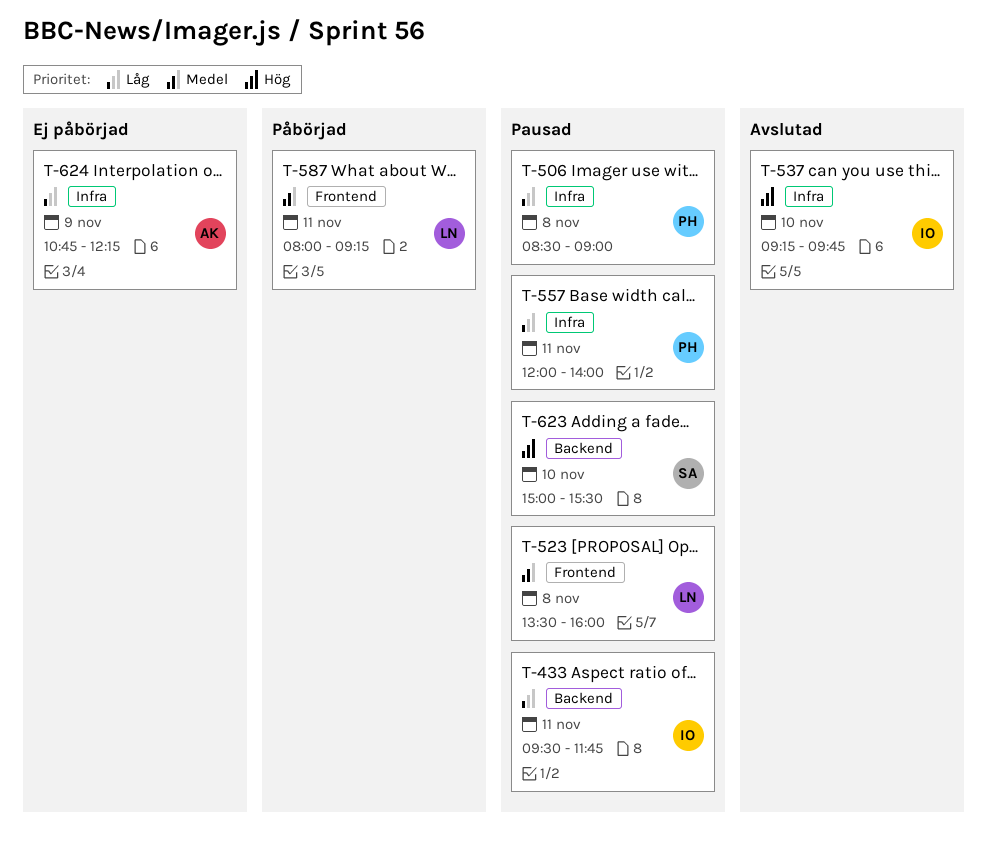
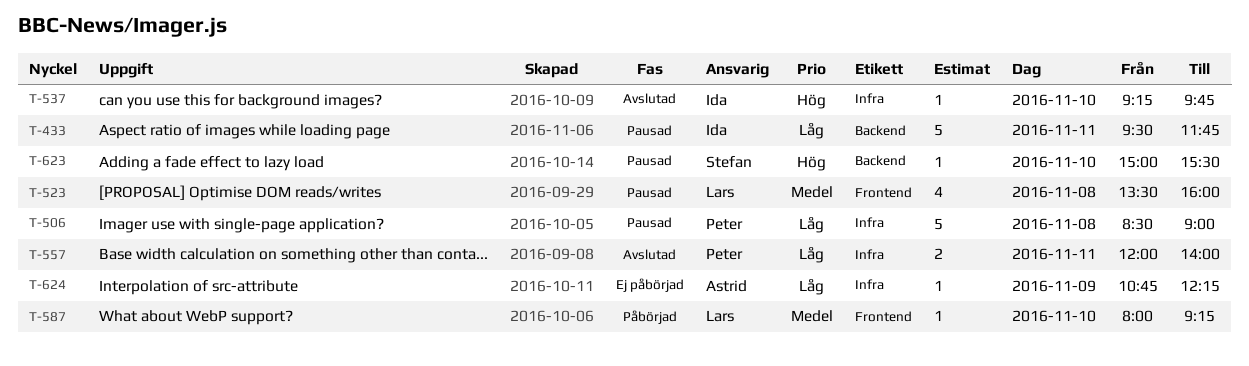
T-557, status: Pausad -> Avslutad
T-587, day: Nov 11 -> Nov 10

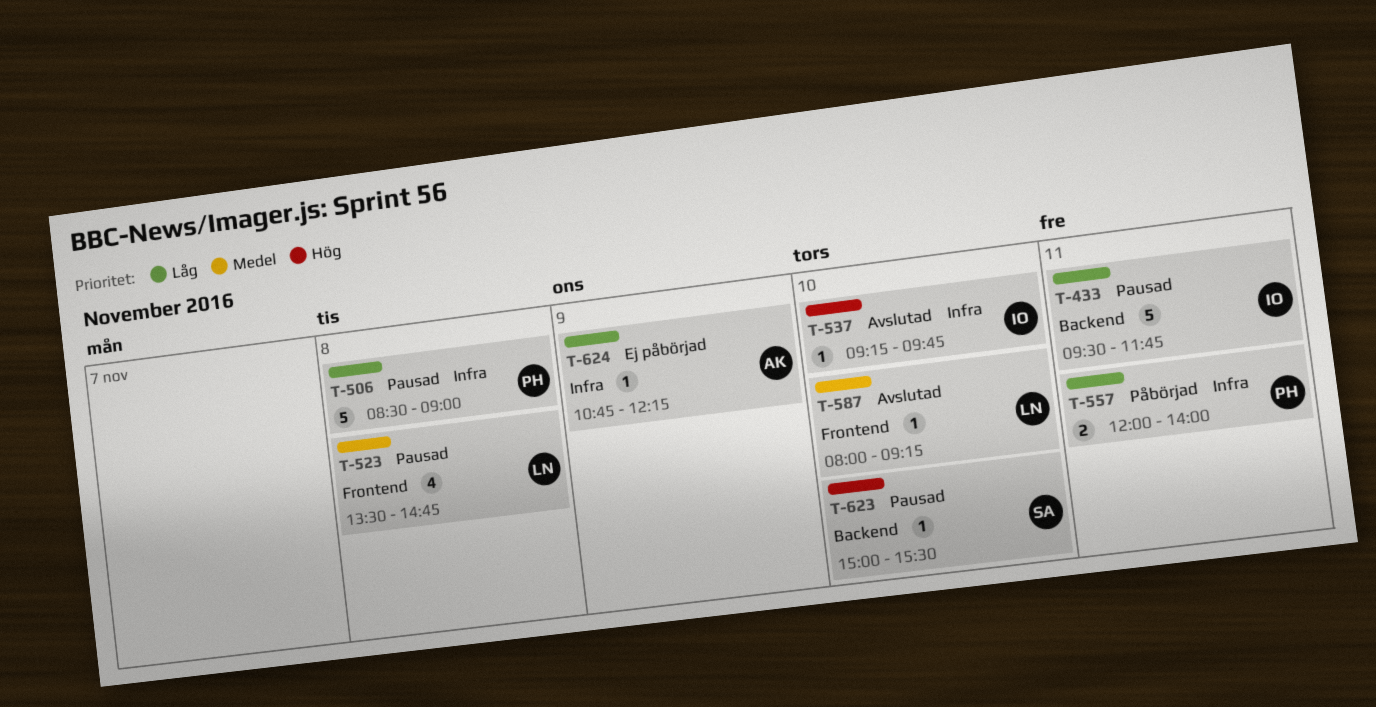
T-523, ends: 16:00 -> 14:45
T-557, status: Avslutad -> Påbörjad
T-587, status: Påbörjad -> Avslutad

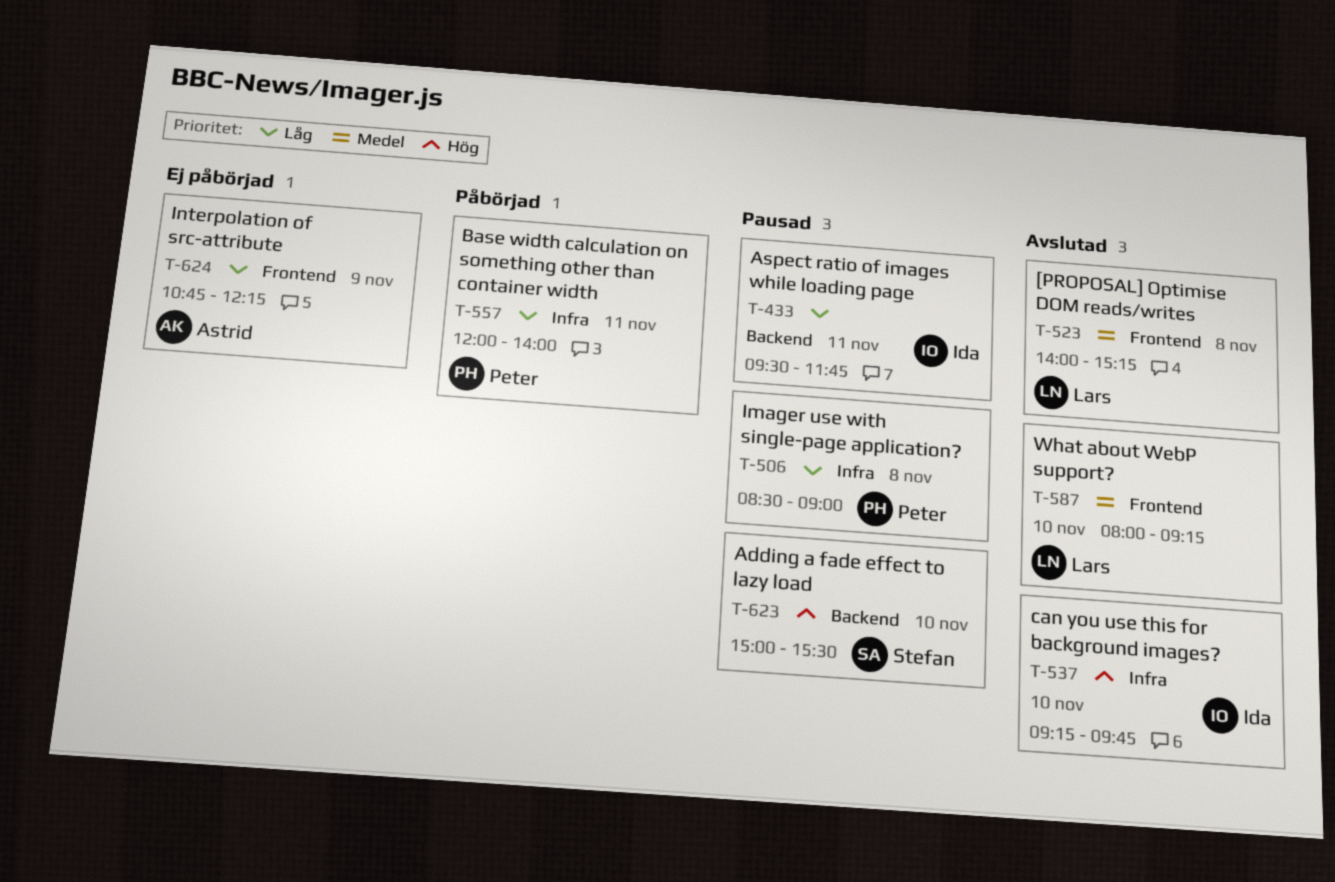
T-523, status: Pausad -> Avslutad
T-523, begins: 13:30 -> 14:00
T-523, ends: 14:45 -> 15:15
T-624, label: Infra -> Frontend

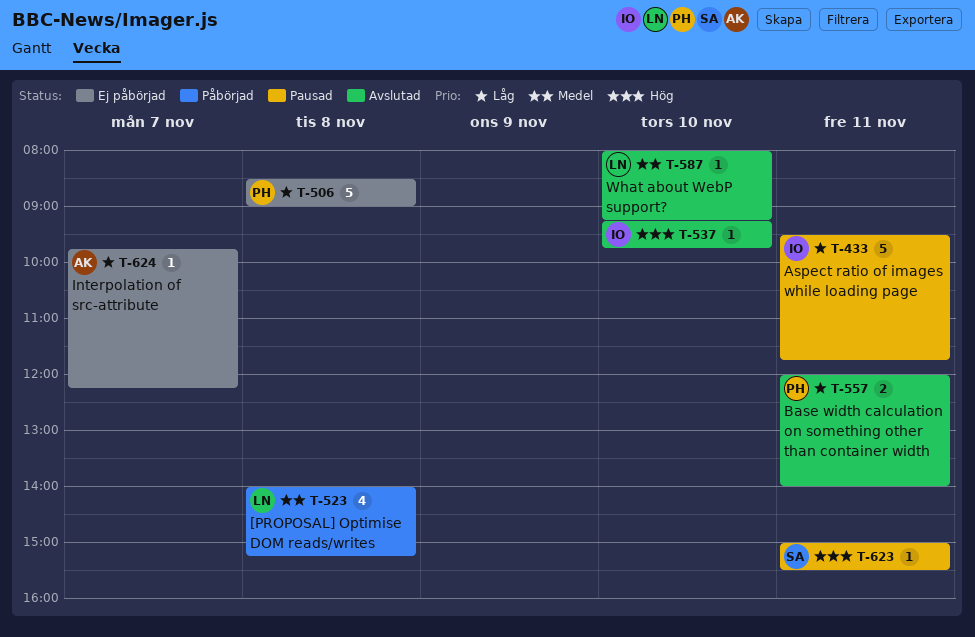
T-506, status: Pausad -> Ej påbörjad
T-523, status: Avslutad -> Påbörjad
T-557, status: Påbörjad -> Avslutad
T-623, day: Nov 10 -> Nov 11
T-624, day: Nov 9 -> Nov 7
T-624, begins: 10:45 -> 09:45

